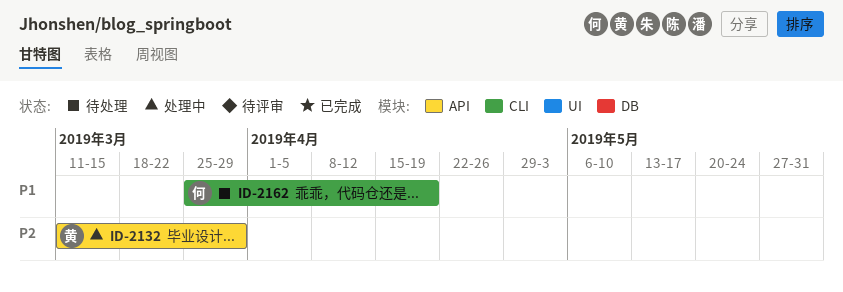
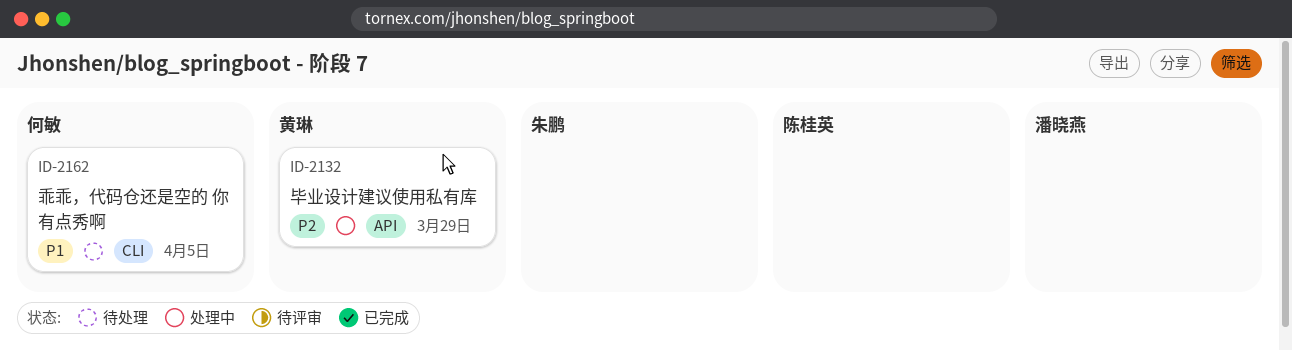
ID-2162, due: Apr 19 -> Apr 5

